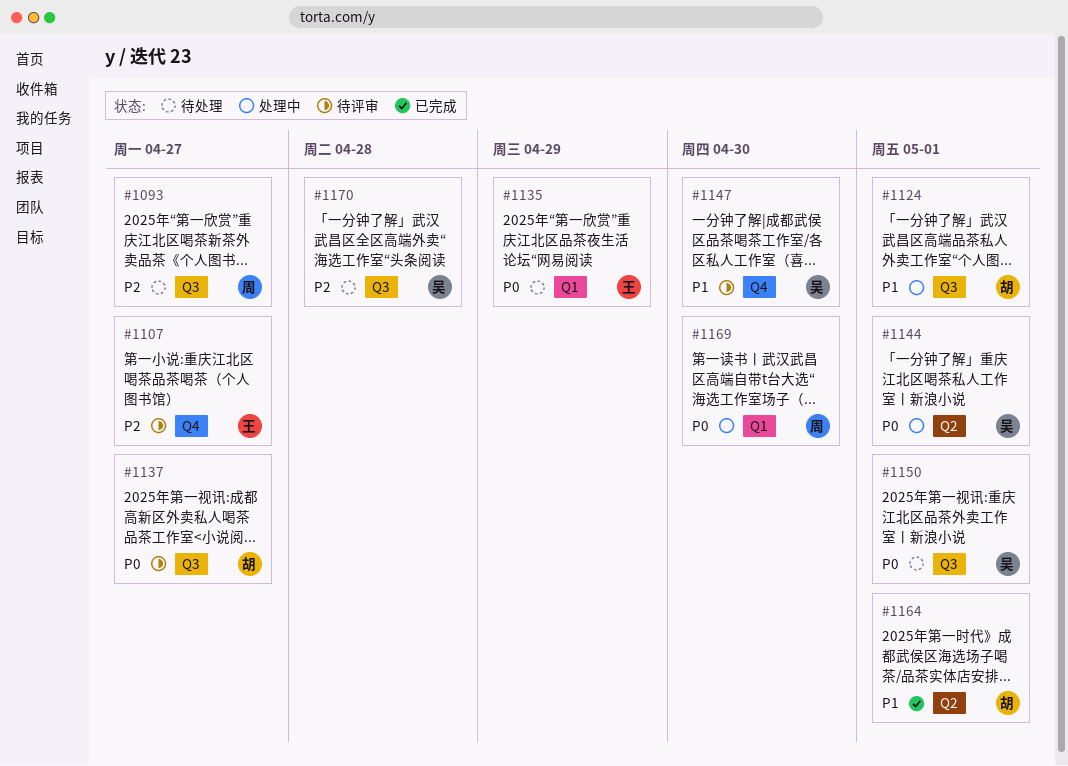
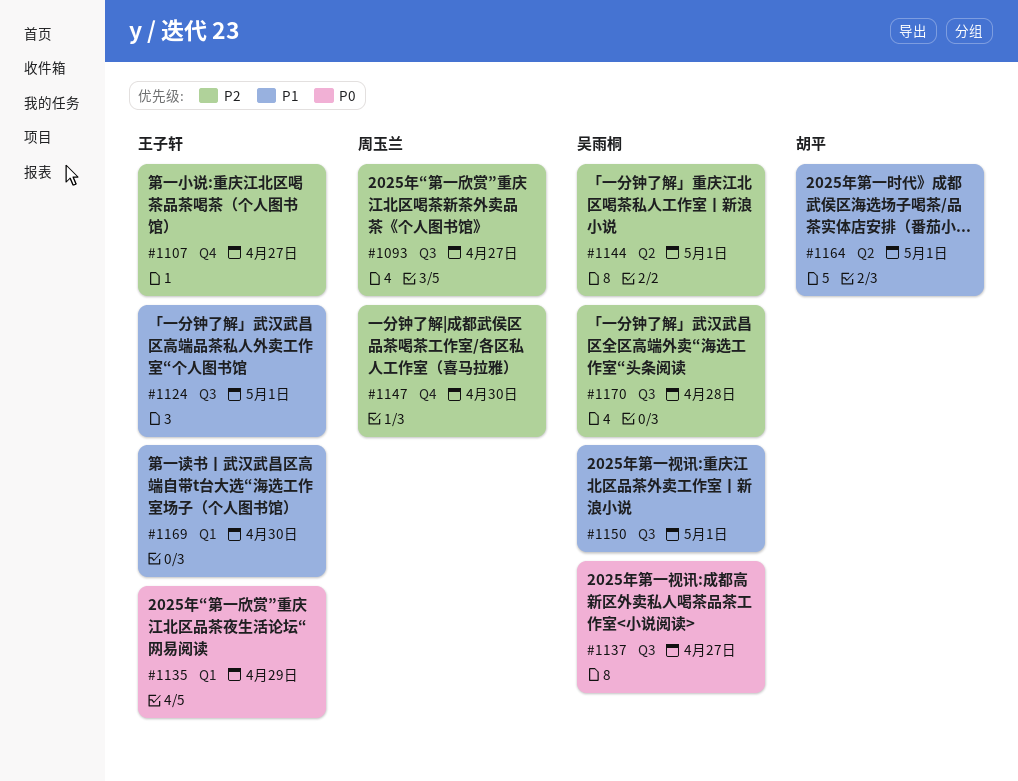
#1124, owner: 胡平 -> 王子轩
#1137, owner: 胡平 -> 吴雨桐
#1144, priority: P0 -> P2
#1147, owner: 吴雨桐 -> 周玉兰
#1147, priority: P1 -> P2
#1150, priority: P0 -> P1
#1169, owner: 周玉兰 -> 王子轩
#1169, priority: P0 -> P1

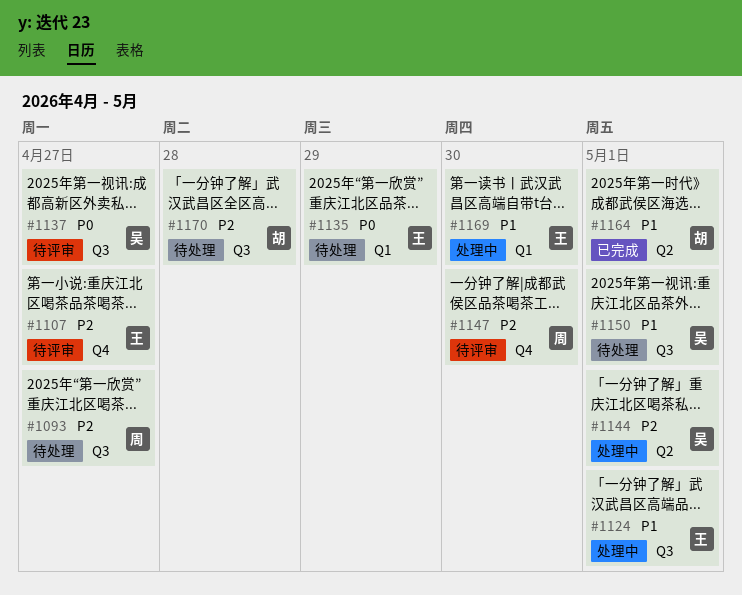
#1170, owner: 吴雨桐 -> 胡平

